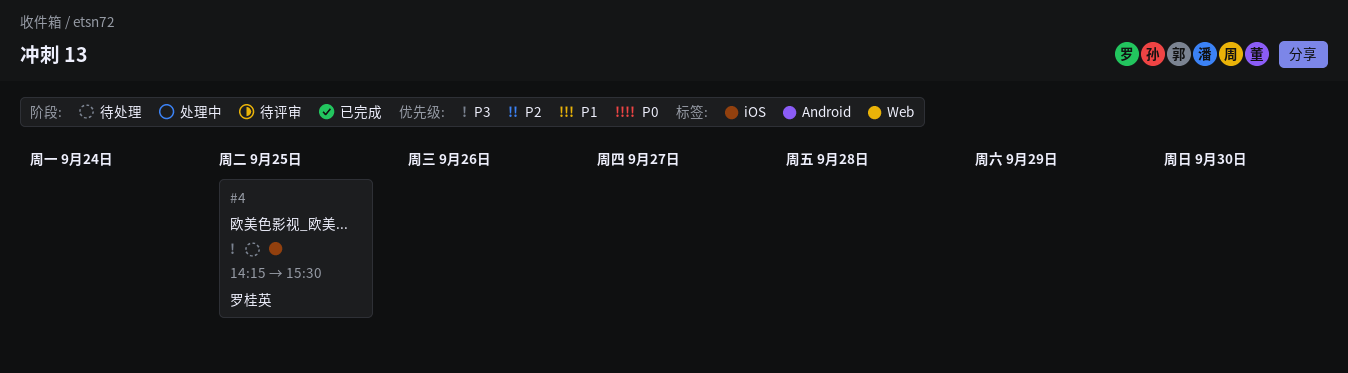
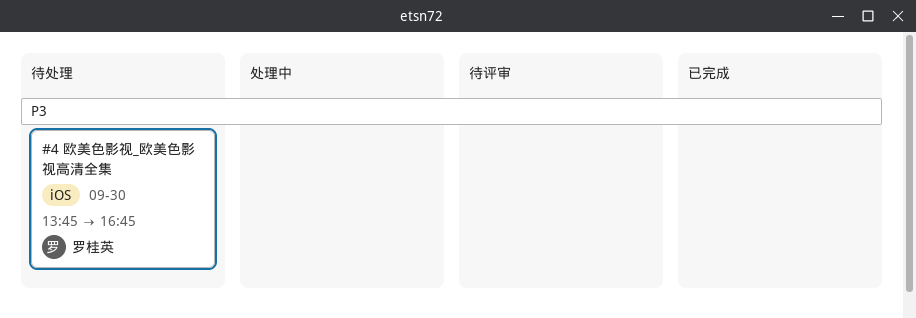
#4, day: Sep 25 -> Sep 30
#4, begins: 14:15 -> 13:45
#4, ends: 15:30 -> 16:45

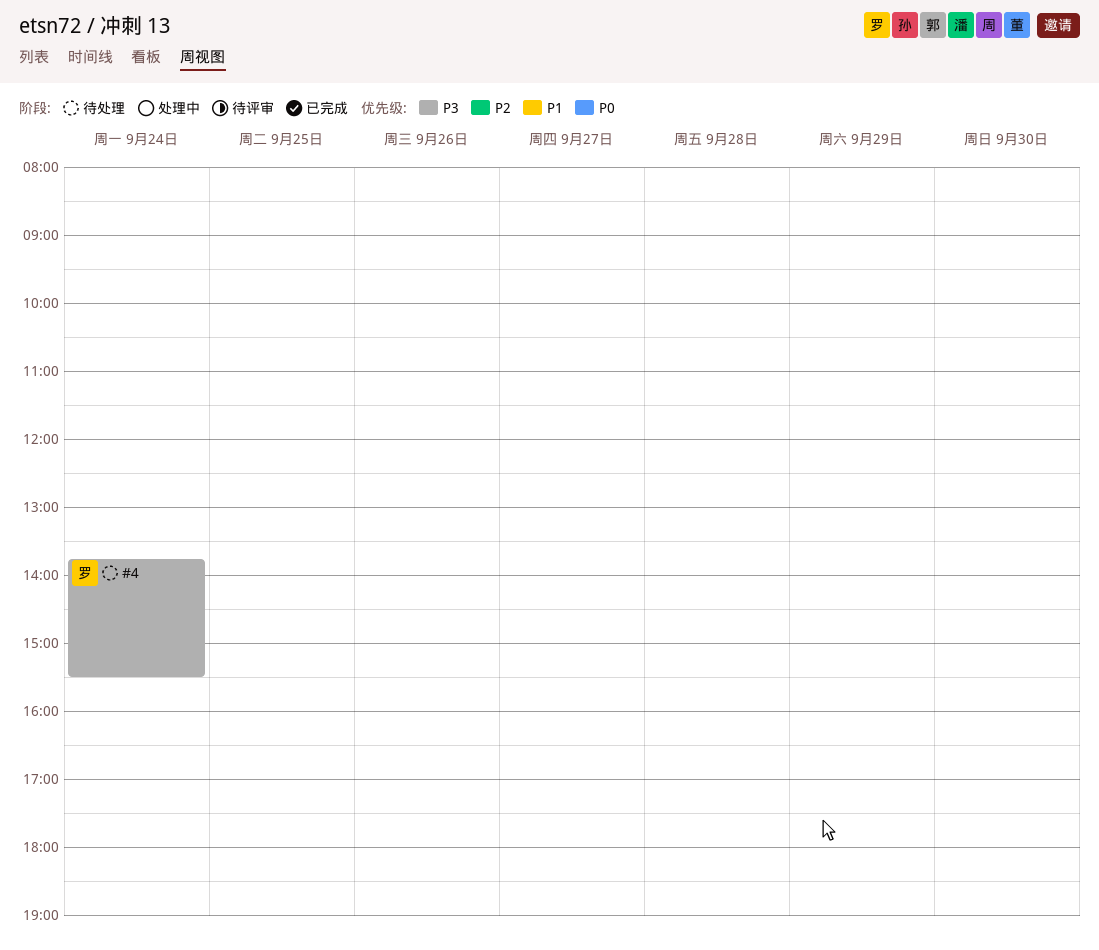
#4, day: Sep 30 -> Sep 24
#4, ends: 16:45 -> 15:30

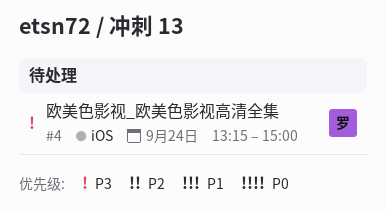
#4, begins: 13:45 -> 13:15
#4, ends: 15:30 -> 15:00

